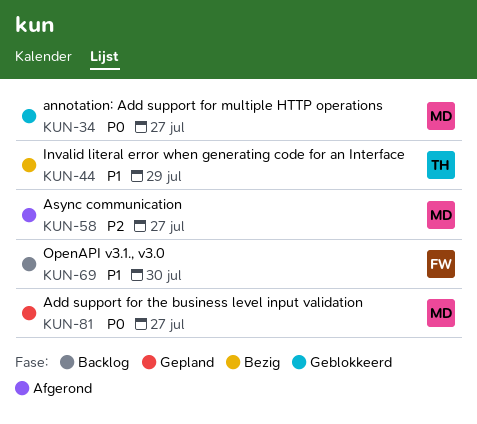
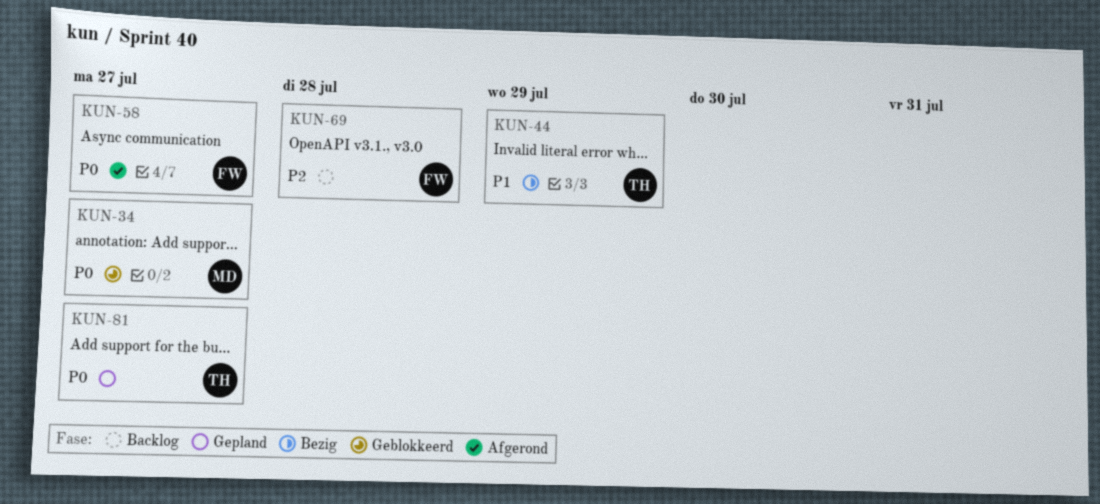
KUN-58, owner: MD -> FW
KUN-58, priority: P2 -> P0
KUN-69, priority: P1 -> P2
KUN-69, due: Jul 30 -> Jul 28
KUN-81, owner: MD -> TH

